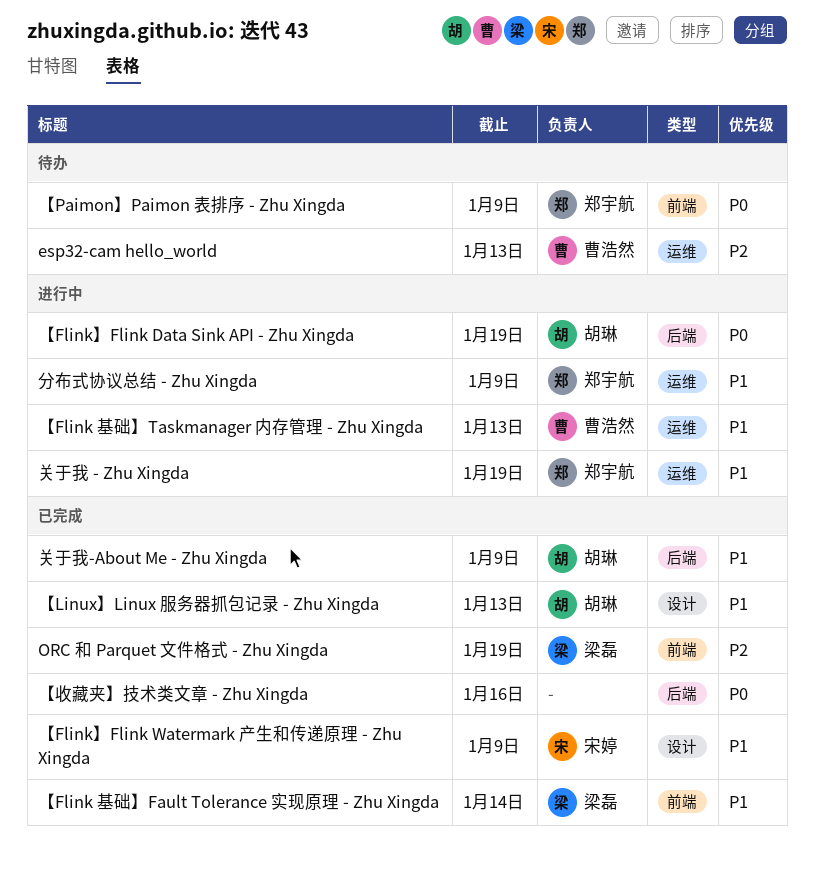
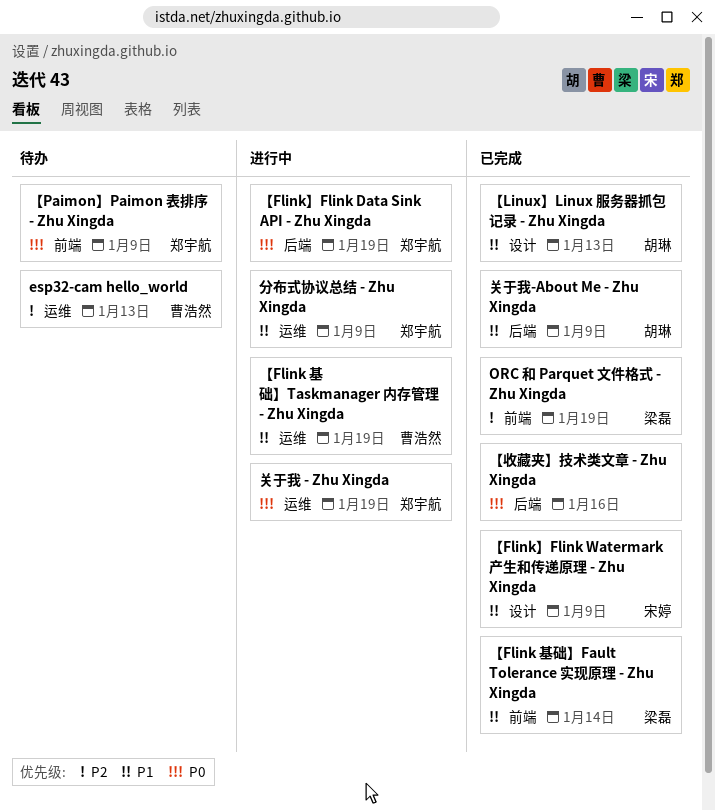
【Flink 基础】Taskmanager 内存管理 - Zhu Xingda, due: Jan 13 -> Jan 19
【Flink】Flink Data Sink API - Zhu Xingda, owner: 胡琳 -> 郑宇航
关于我 - Zhu Xingda, priority: P1 -> P0

